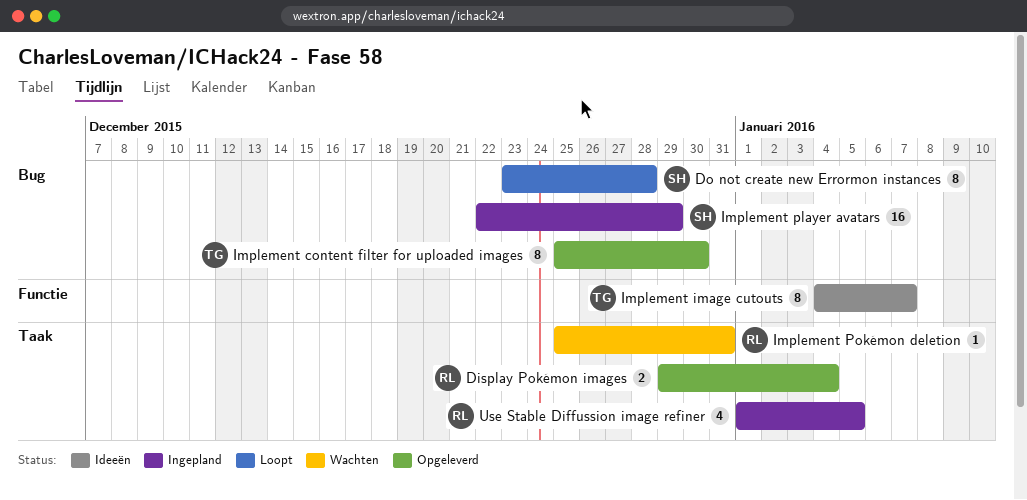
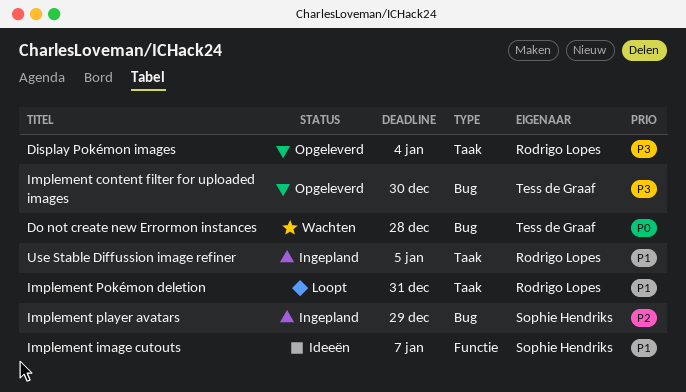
Do not create new Errormon instances, status: Loopt -> Wachten
Do not create new Errormon instances, owner: Sophie Hendriks -> Tess de Graaf
Implement image cutouts, owner: Tess de Graaf -> Sophie Hendriks
Implement Pokémon deletion, status: Wachten -> Loopt

